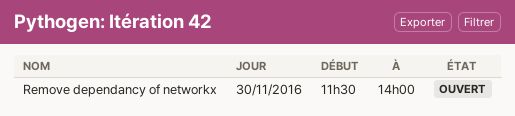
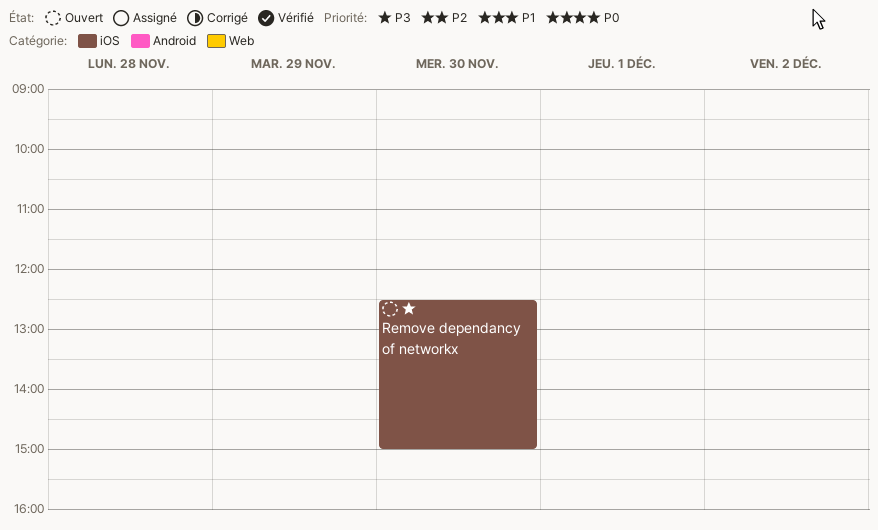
Remove dependancy of networkx, begins: 11:30 -> 12:30
Remove dependancy of networkx, ends: 14:00 -> 15:00

